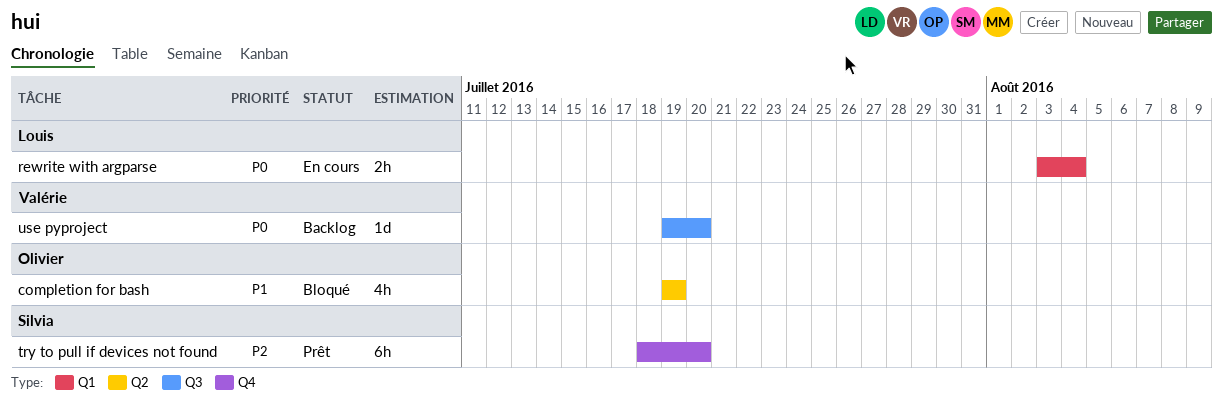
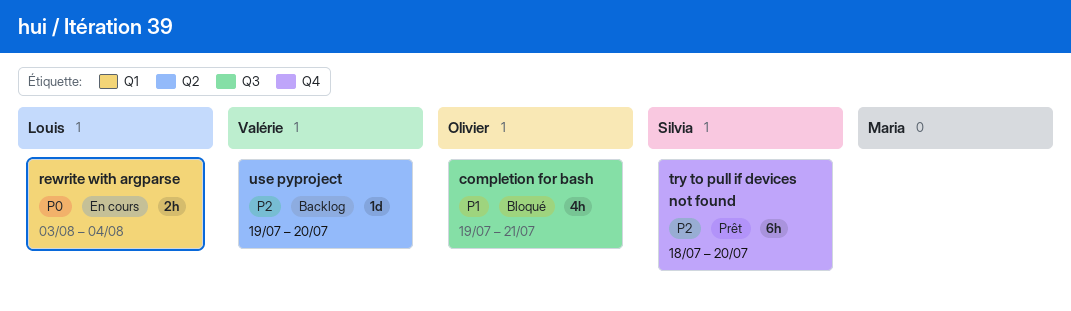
completion for bash, label: Q2 -> Q3
completion for bash, due: Jul 19 -> Jul 21
use pyproject, priority: P0 -> P2
use pyproject, label: Q3 -> Q2

